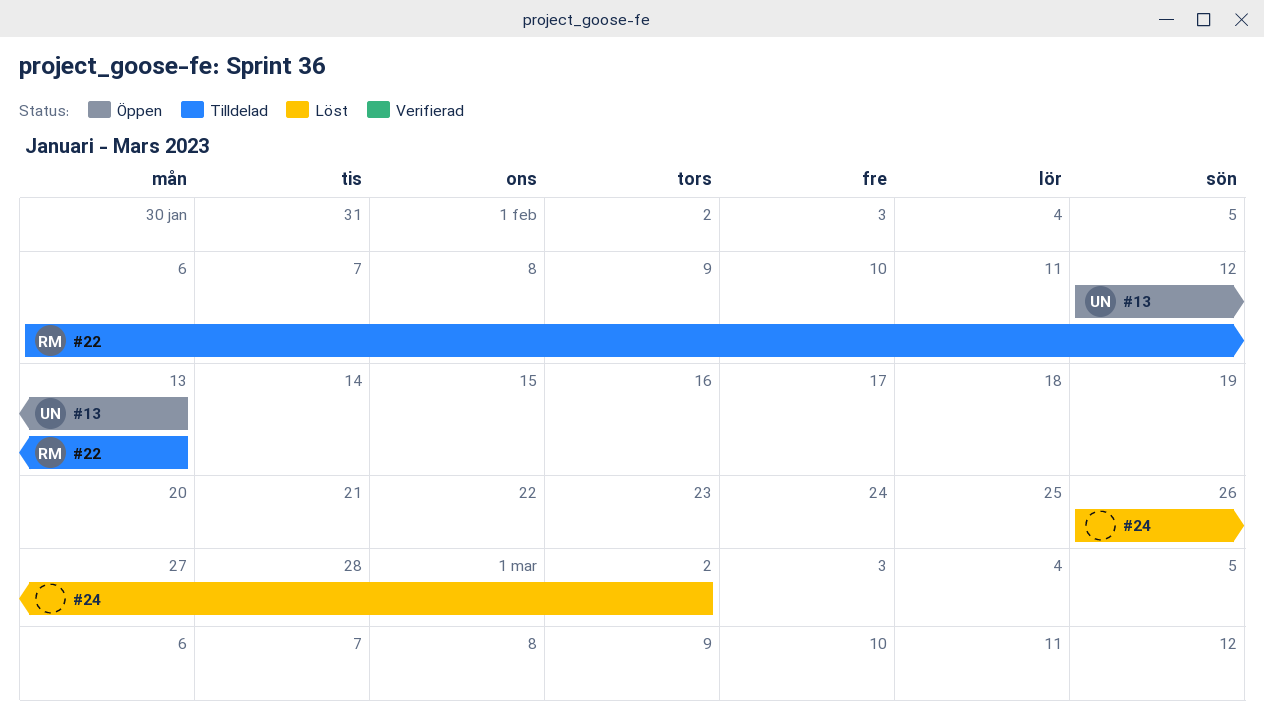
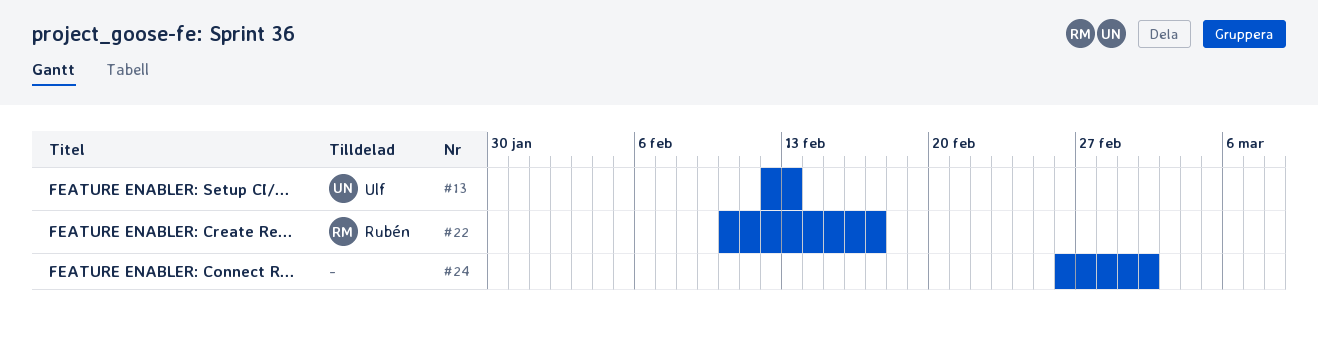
#22, start: Feb 6 -> Feb 10
#22, due: Feb 13 -> Feb 17

